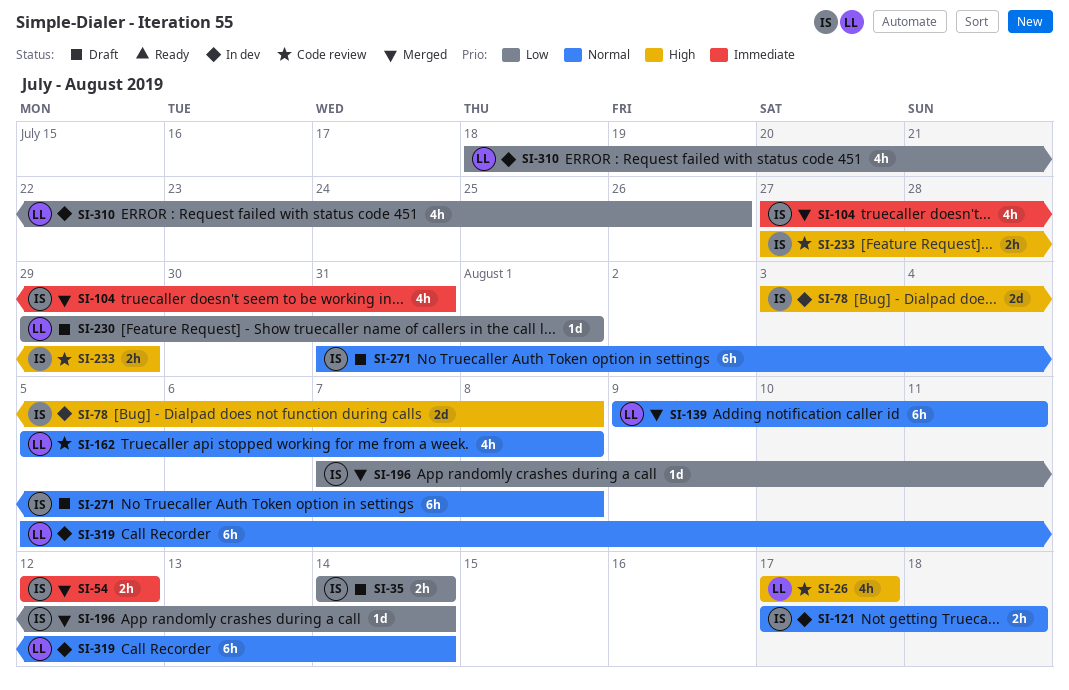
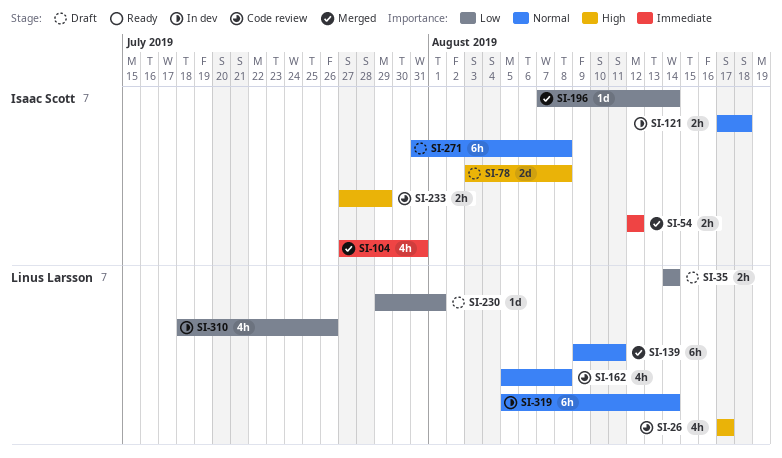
SI-35, owner: Isaac Scott -> Linus Larsson
SI-78, status: In dev -> Draft

